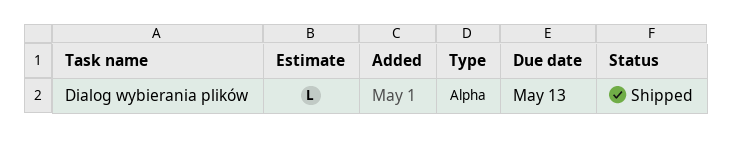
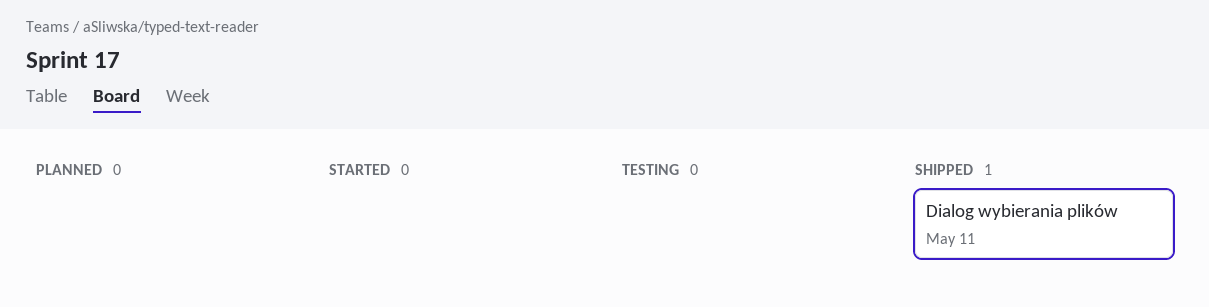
Dialog wybierania plików, due: May 13 -> May 11

